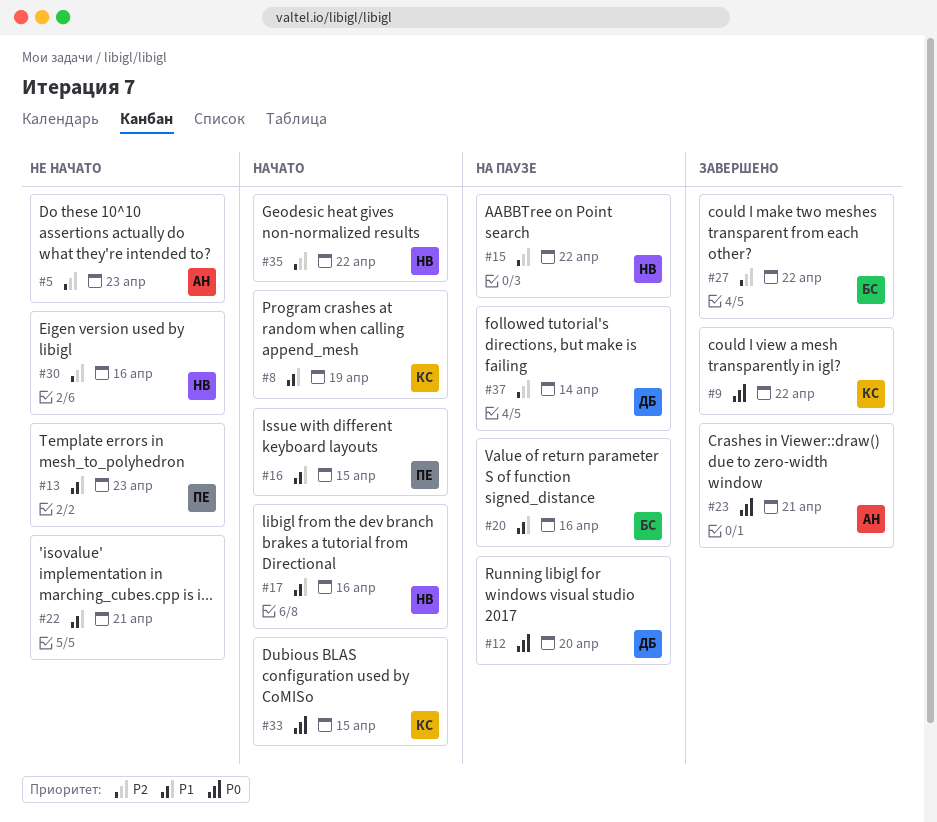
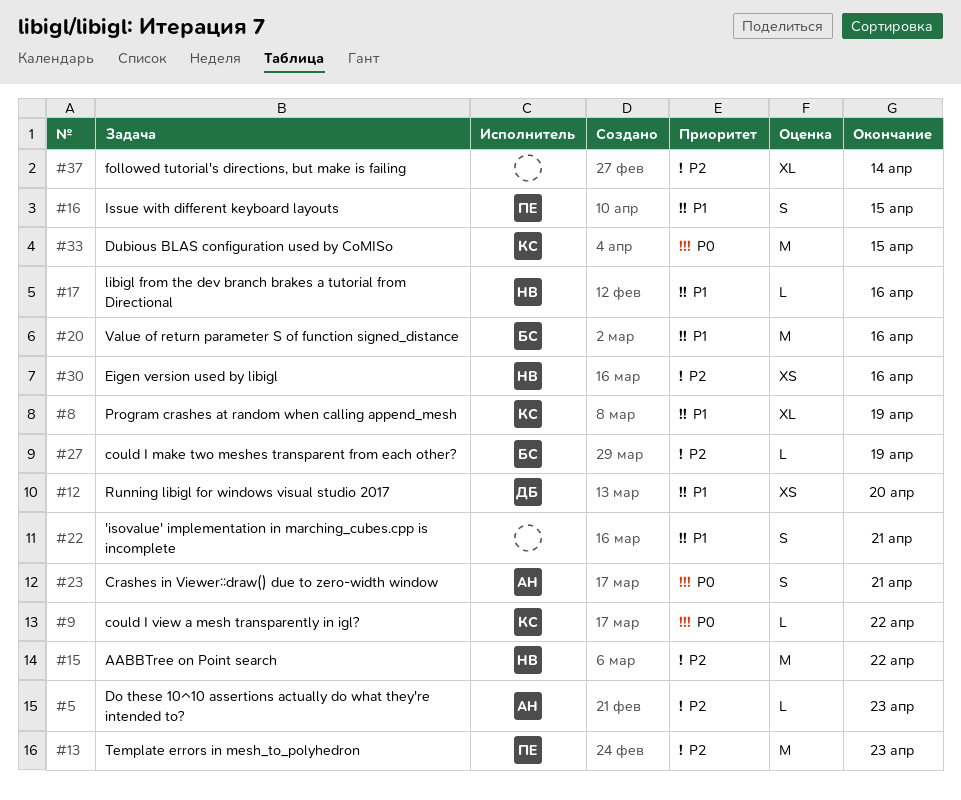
#12, priority: P0 -> P1
#13, priority: P1 -> P2
#27, due: Apr 22 -> Apr 19
#35: present -> none
#37, owner: ДБ -> none

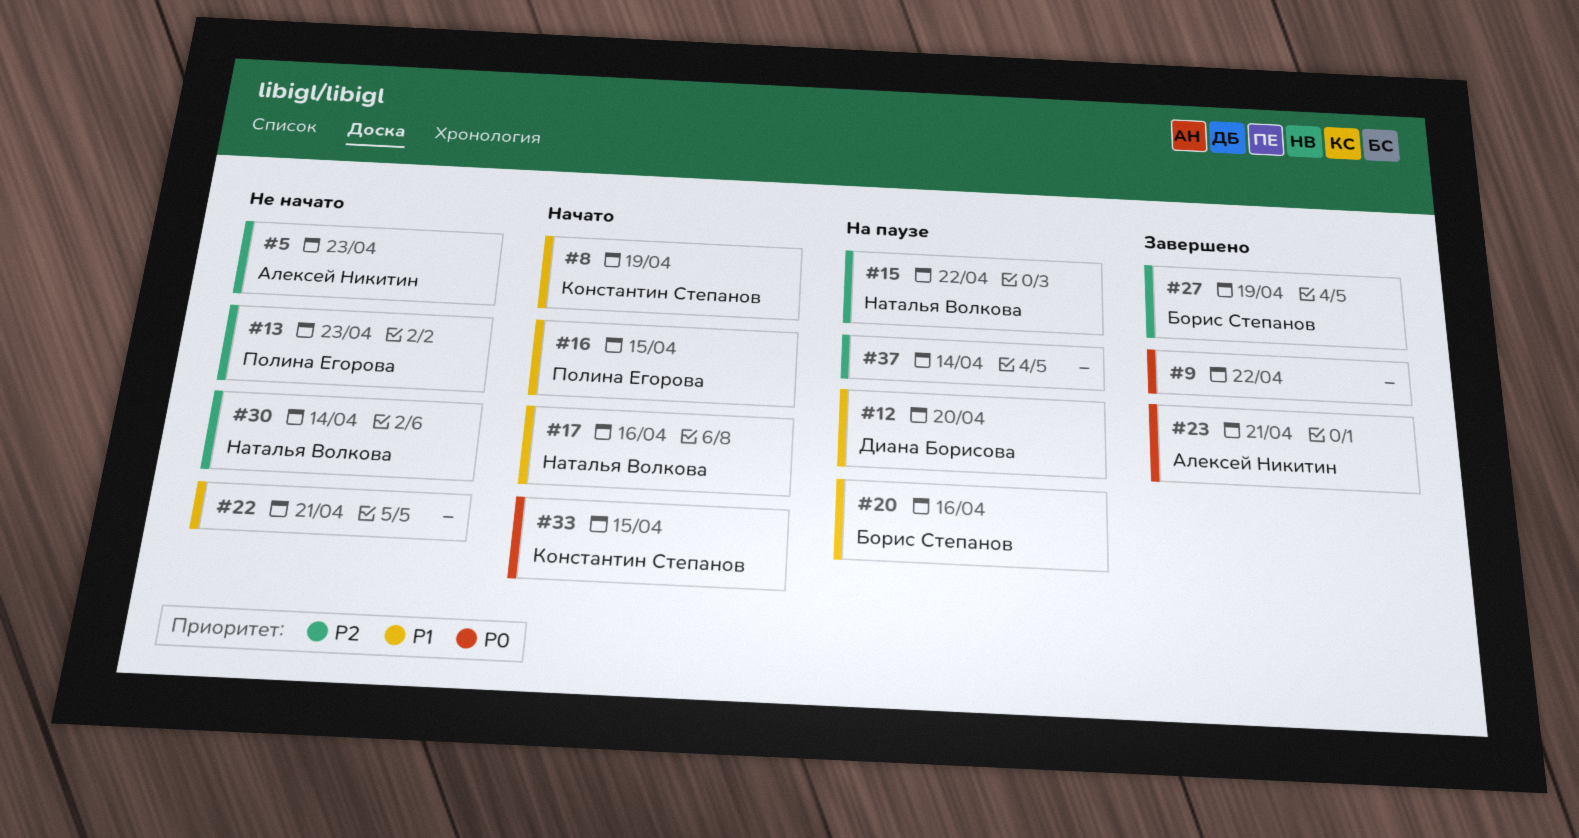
#9, owner: Константин Степанов -> none
#30, due: Apr 16 -> Apr 14

